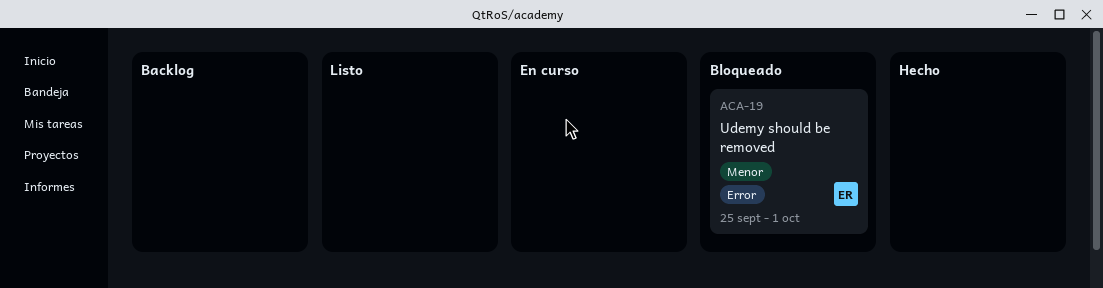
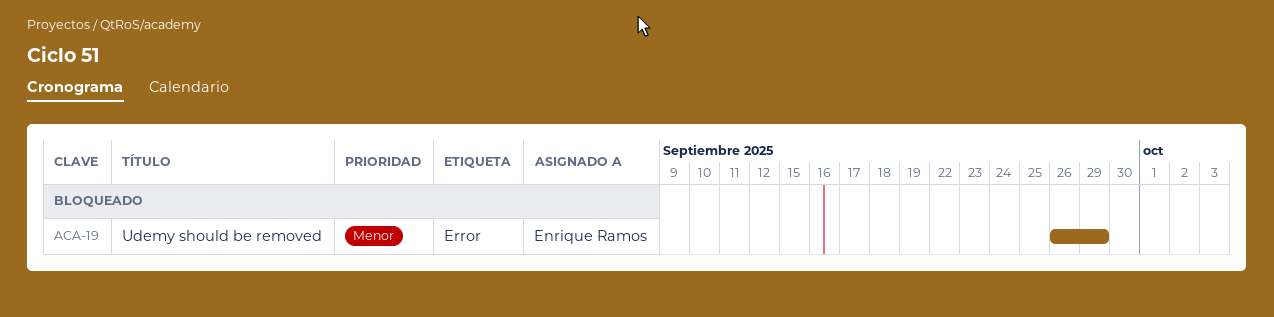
ACA-19, start: Sep 25 -> Sep 26
ACA-19, due: Oct 1 -> Sep 29

